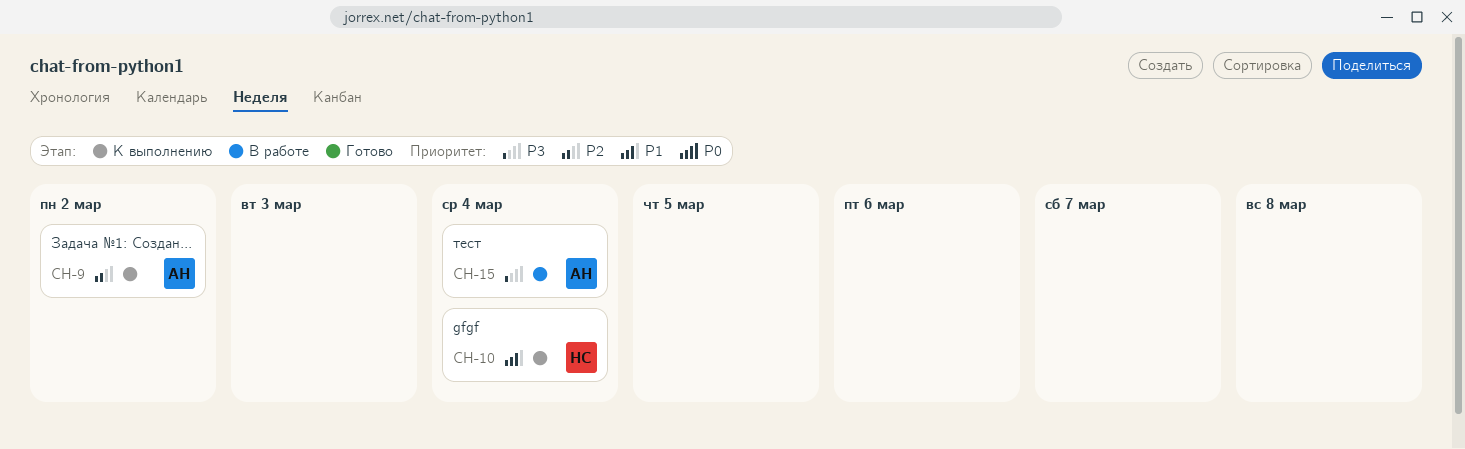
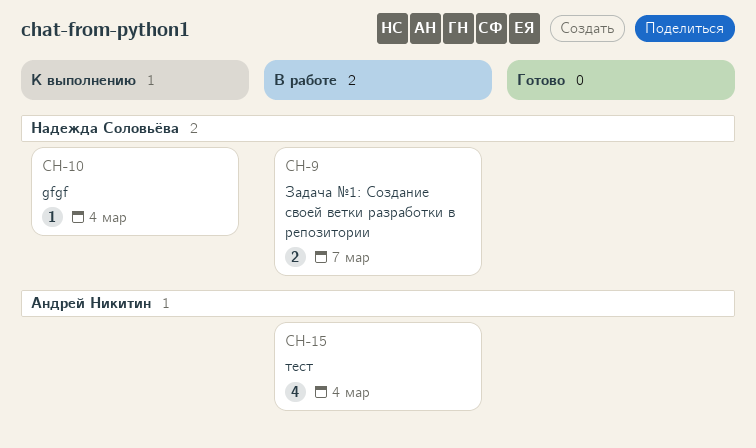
CH-9, status: К выполнению -> В работе
CH-9, owner: Андрей Никитин -> Надежда Соловьёва
CH-9, due: Mar 2 -> Mar 7

